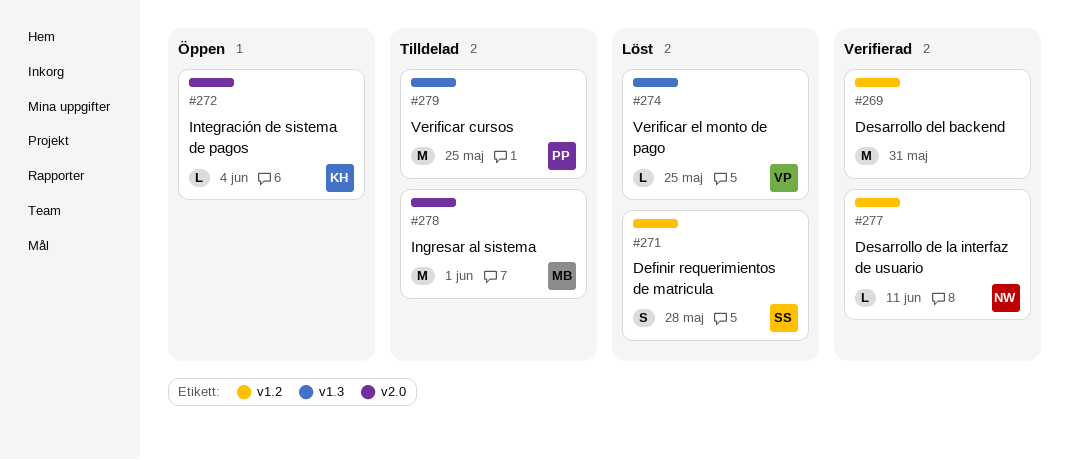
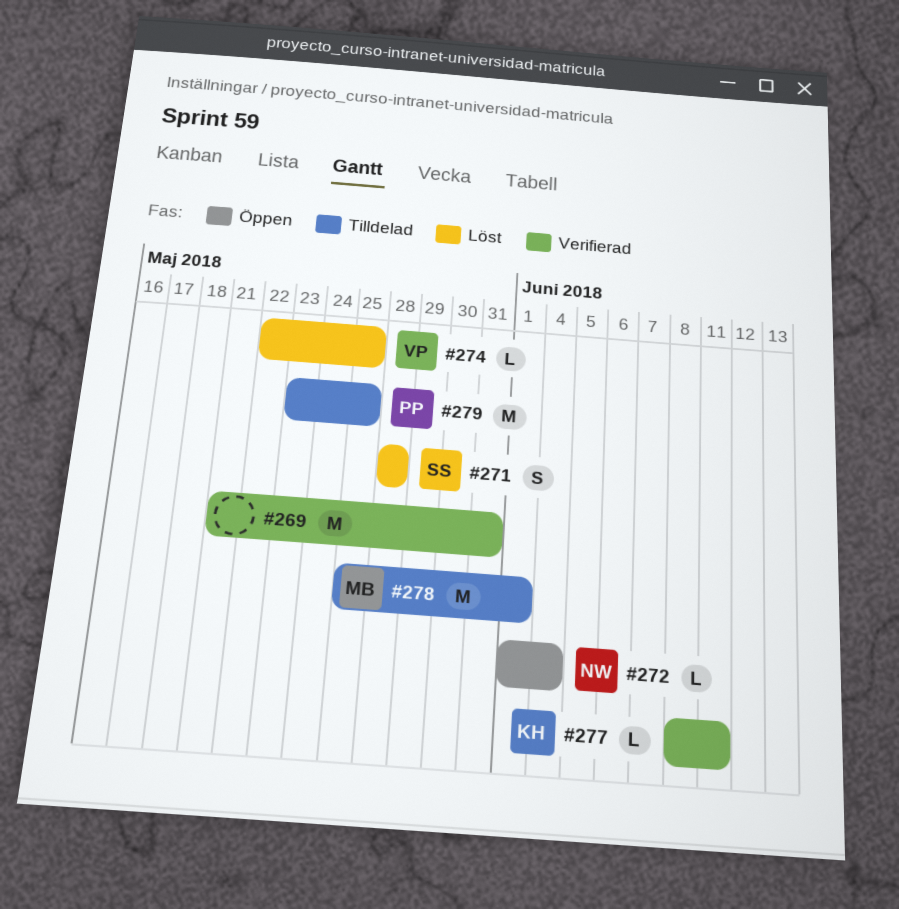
#272, owner: KH -> NW
#277, owner: NW -> KH

